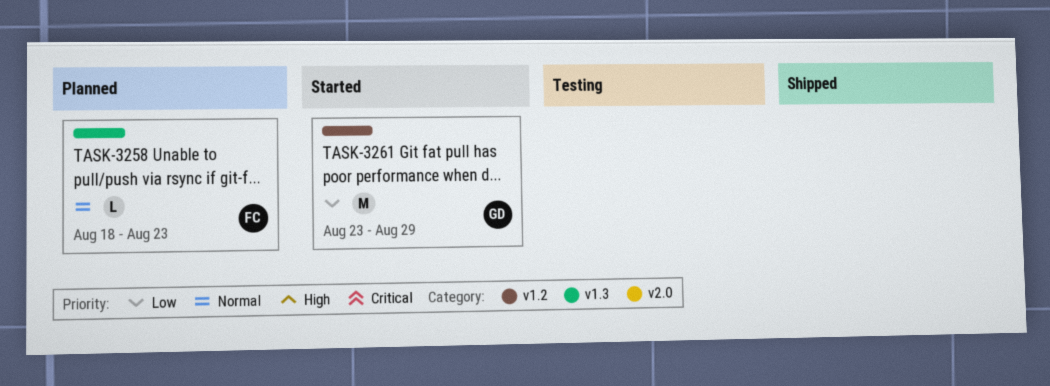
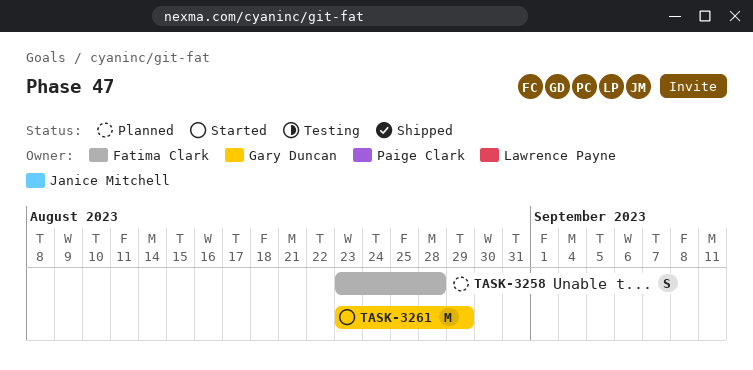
TASK-3258, estimate: L -> S
TASK-3258, start: Aug 18 -> Aug 23
TASK-3258, due: Aug 23 -> Aug 28

